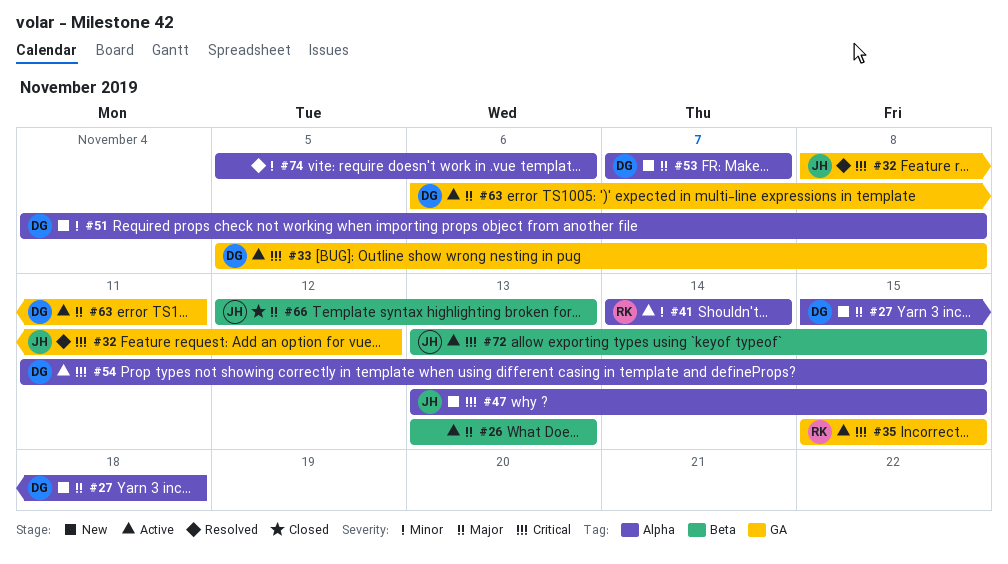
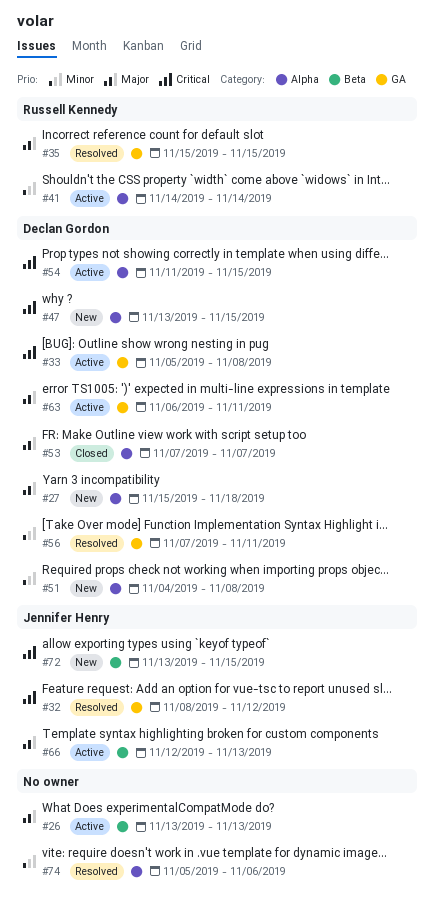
#35, status: Active -> Resolved
#35, priority: Critical -> Major
#47, owner: Jennifer Henry -> Declan Gordon
#53, status: New -> Closed
#56: none -> present
#66, status: Closed -> Active
#72, status: Active -> New

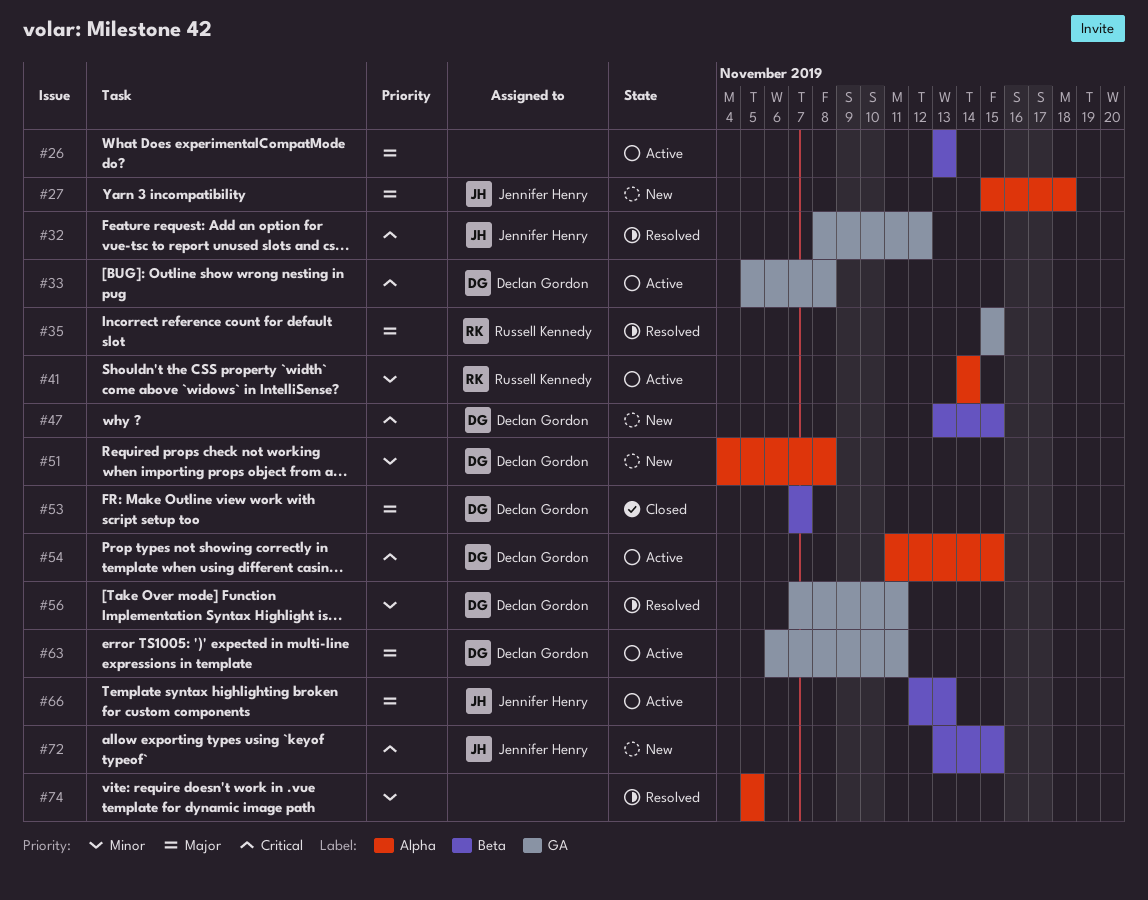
#27, owner: Declan Gordon -> Jennifer Henry
#47, label: Alpha -> Beta
#53, label: Alpha -> Beta
#74, due: Nov 6 -> Nov 5

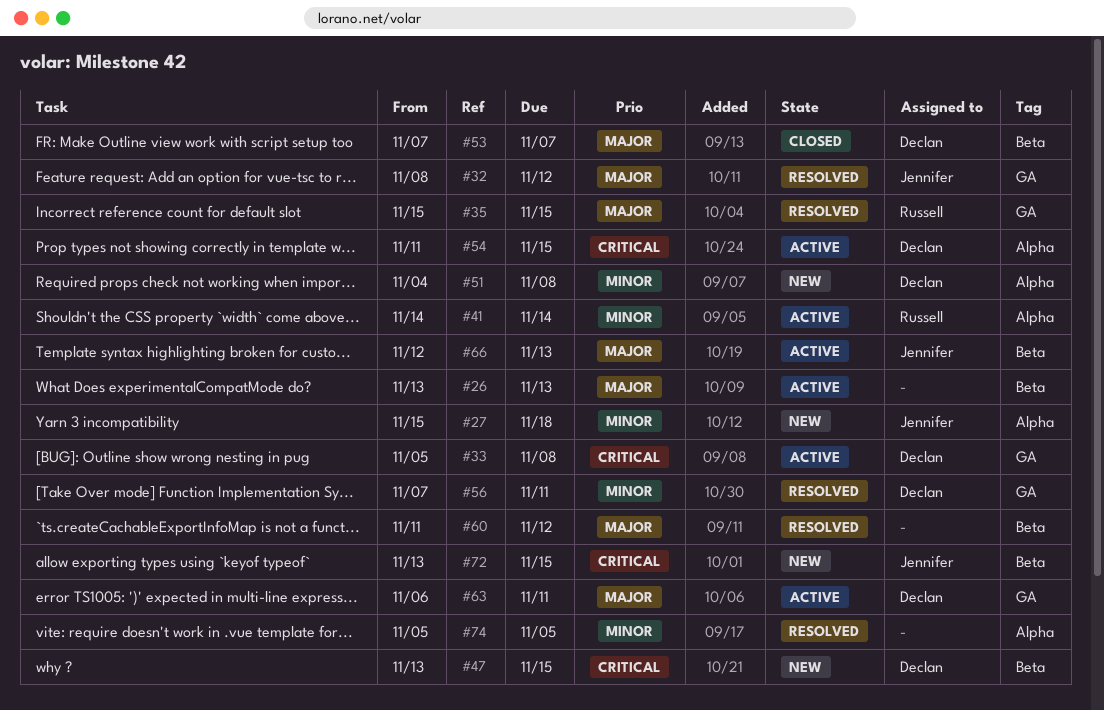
#27, priority: Major -> Minor
#32, priority: Critical -> Major
#60: none -> present

